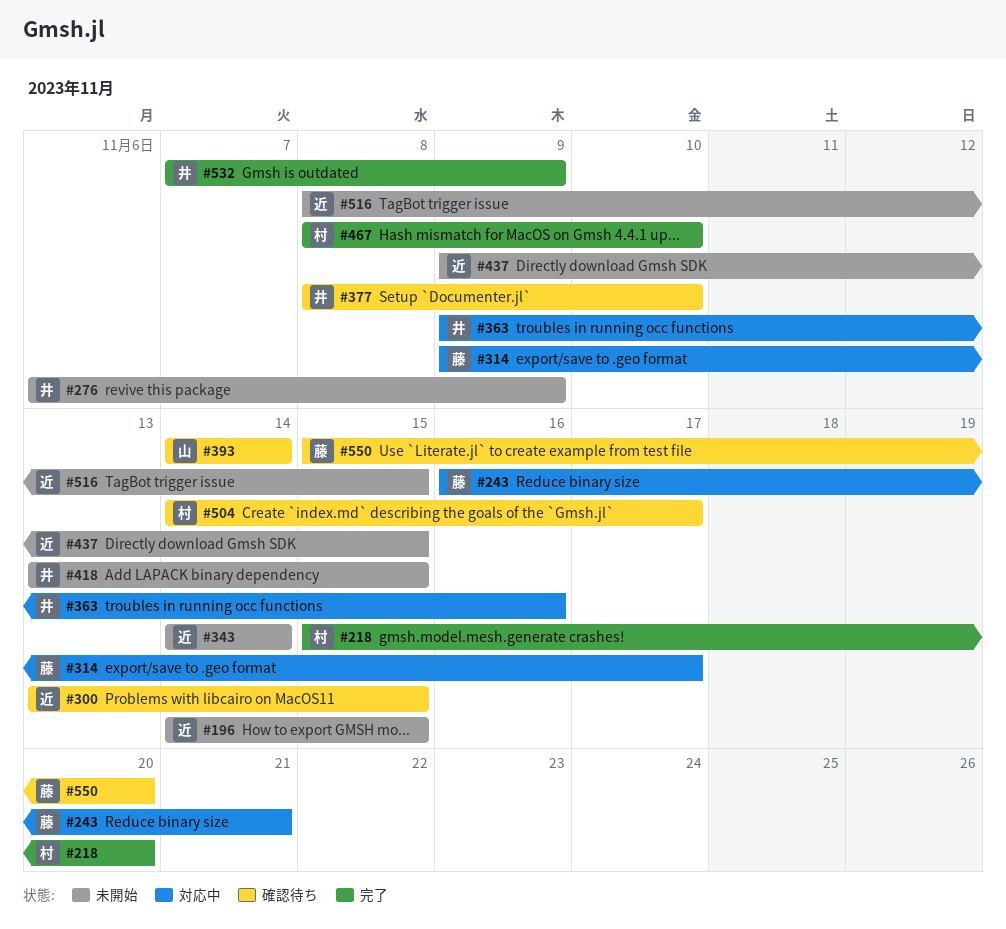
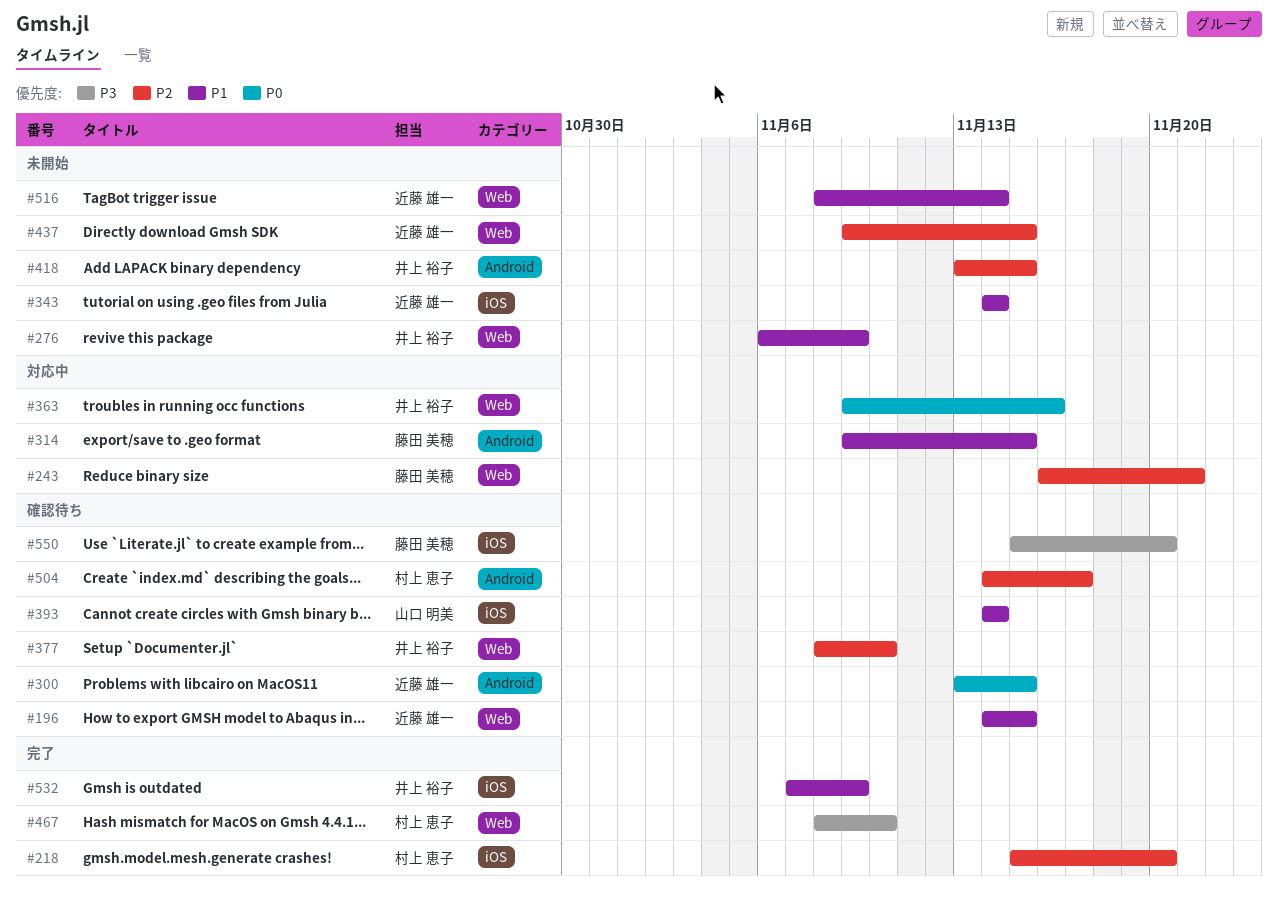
#196, status: 未開始 -> 確認待ち
#314, due: Nov 17 -> Nov 15
#516, due: Nov 15 -> Nov 14

